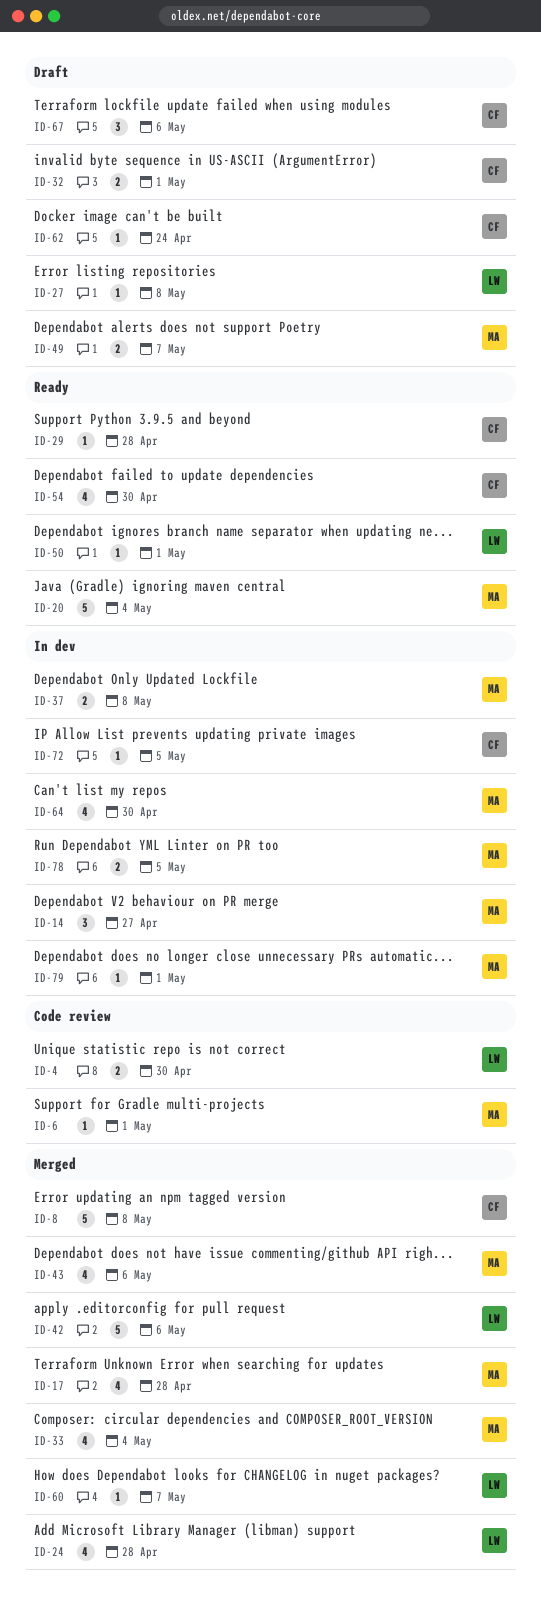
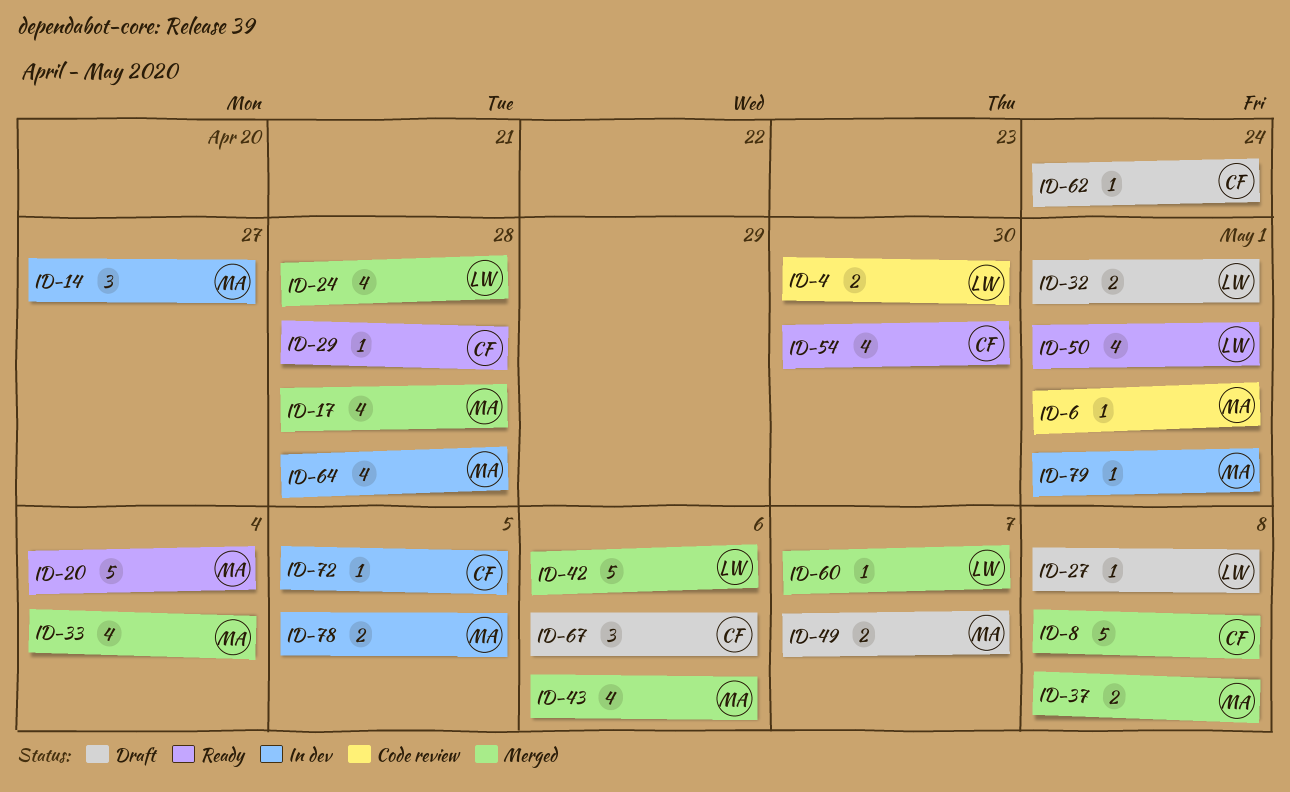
ID-32, owner: CF -> LW
ID-37, status: In dev -> Merged
ID-50, estimate: 1 -> 4
ID-64, due: Apr 30 -> Apr 28

